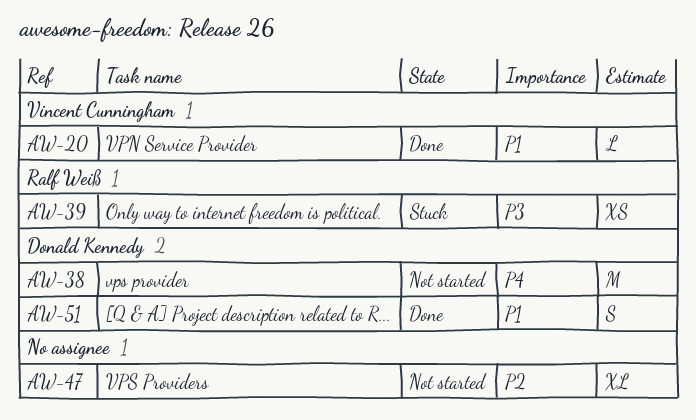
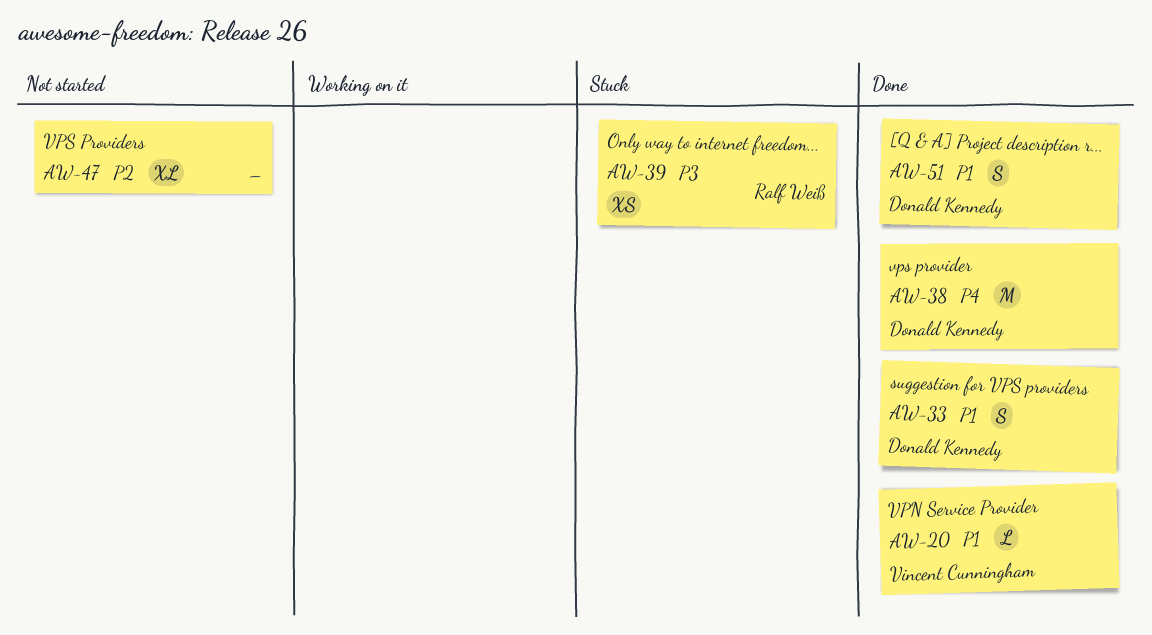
AW-33: none -> present
AW-38, status: Not started -> Done

